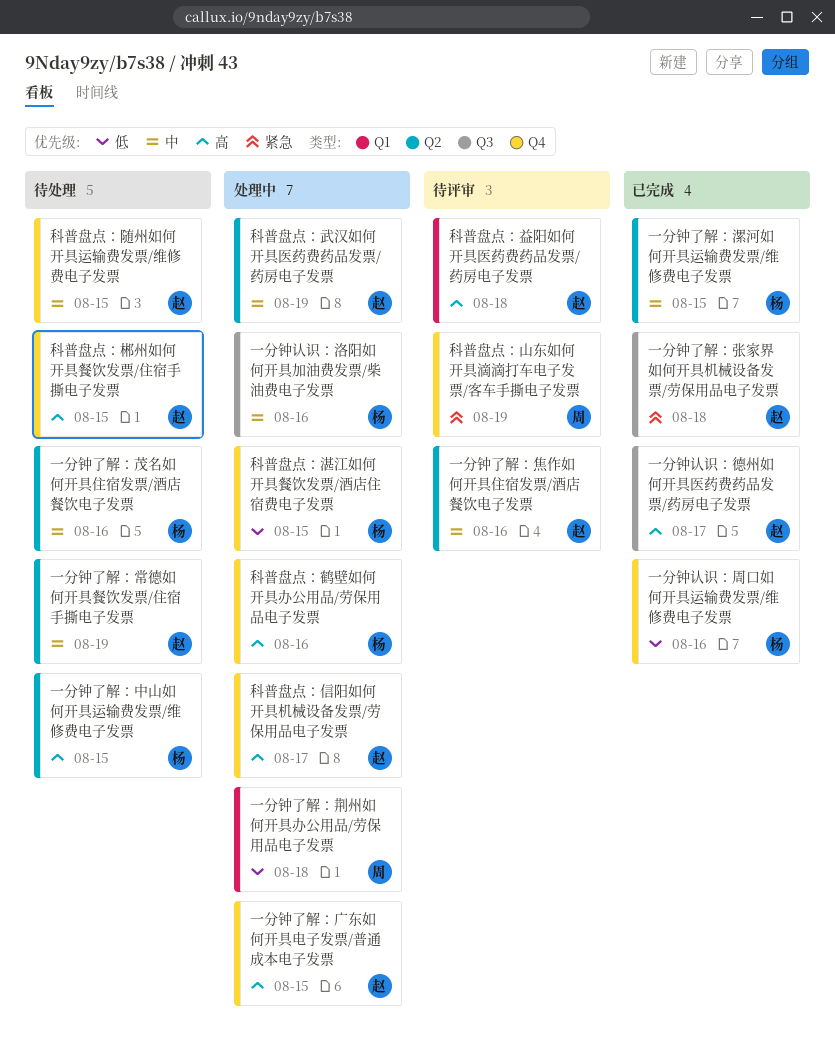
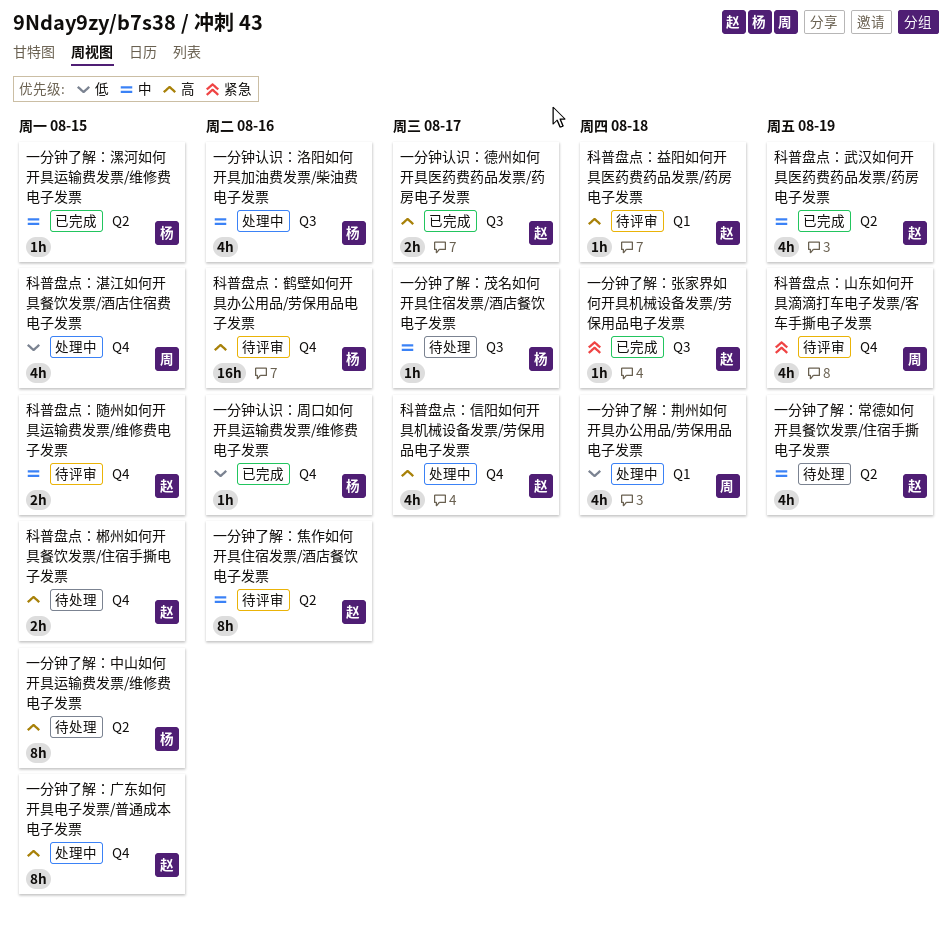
一分钟了解：茂名如何开具住宿发票/酒店餐饮电子发票, label: Q2 -> Q3
一分钟了解：茂名如何开具住宿发票/酒店餐饮电子发票, due: Aug 16 -> Aug 17
科普盘点：武汉如何开具医药费药品发票/药房电子发票, status: 处理中 -> 已完成
科普盘点：湛江如何开具餐饮发票/酒店住宿费电子发票, owner: 杨 -> 周
科普盘点：随州如何开具运输费发票/维修费电子发票, status: 待处理 -> 待评审
科普盘点：鹤壁如何开具办公用品/劳保用品电子发票, status: 处理中 -> 待评审

